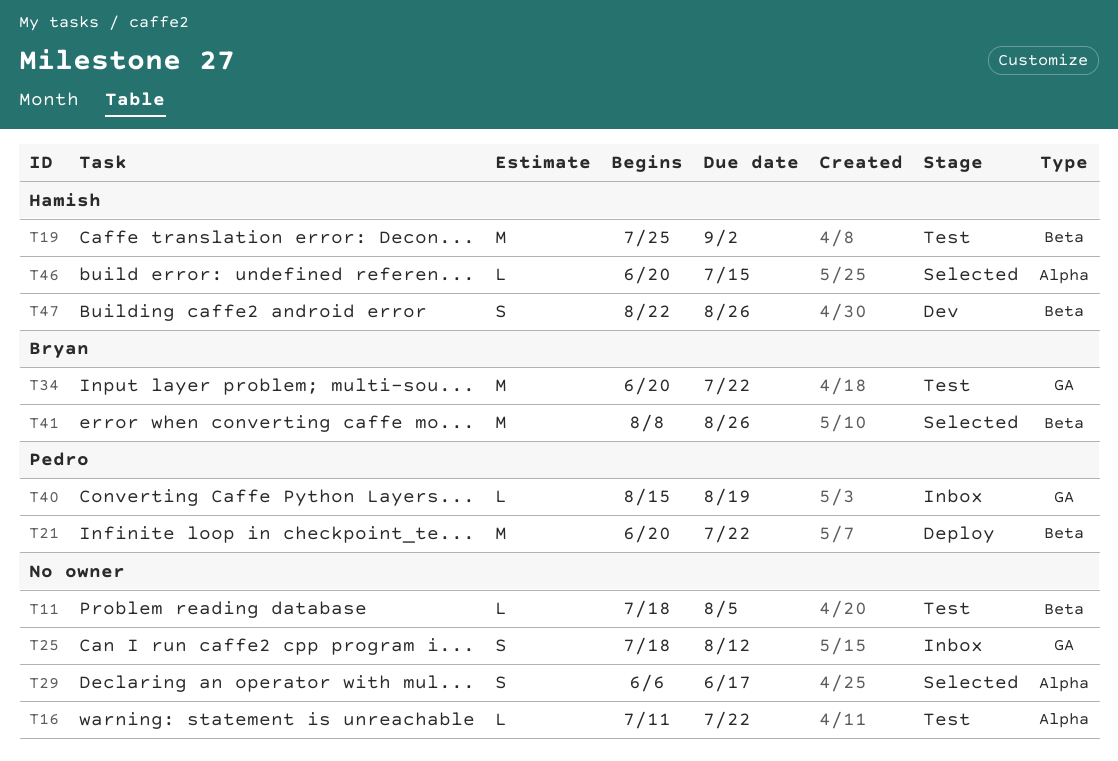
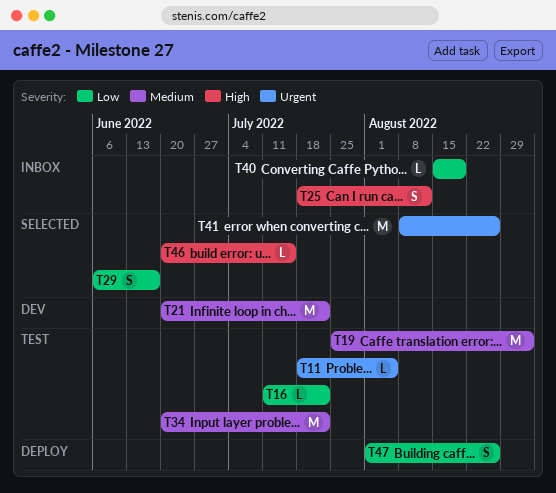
T21, status: Deploy -> Dev
T47, status: Dev -> Deploy
T47, start: Aug 22 -> Aug 1

